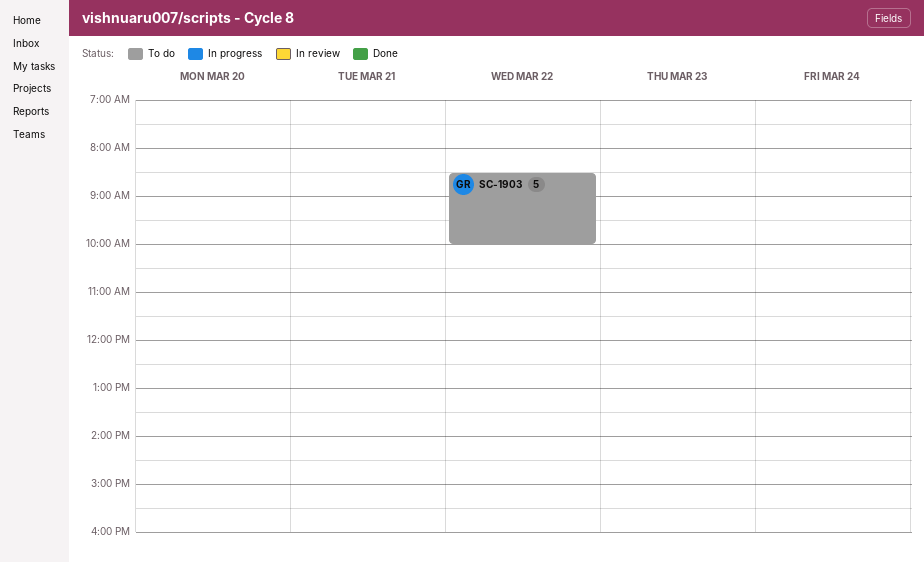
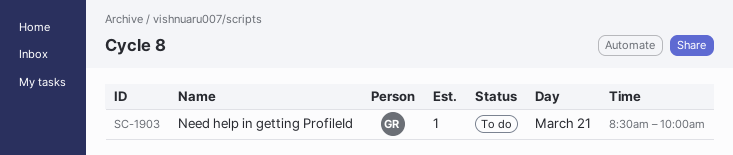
SC-1903, estimate: 5 -> 1
SC-1903, day: Mar 22 -> Mar 21

